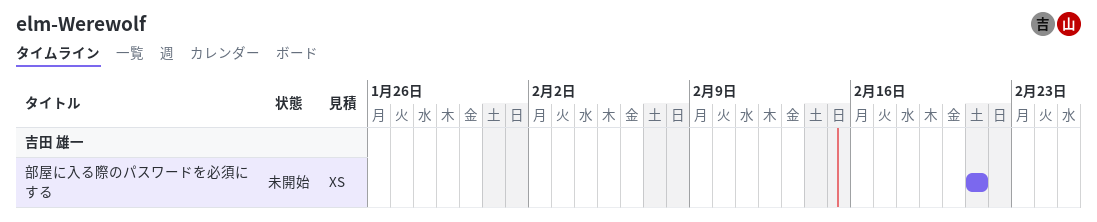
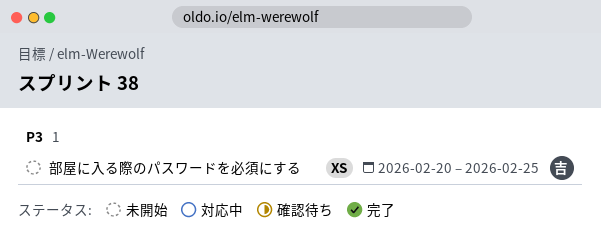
部屋に入る際のパスワードを必須にする, start: Feb 21 -> Feb 20
部屋に入る際のパスワードを必須にする, due: Feb 21 -> Feb 25

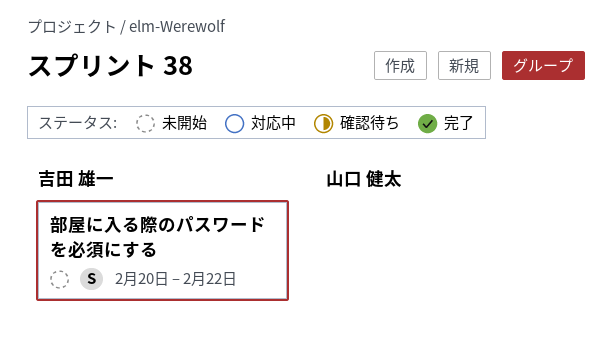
部屋に入る際のパスワードを必須にする, estimate: XS -> S
部屋に入る際のパスワードを必須にする, due: Feb 25 -> Feb 22

